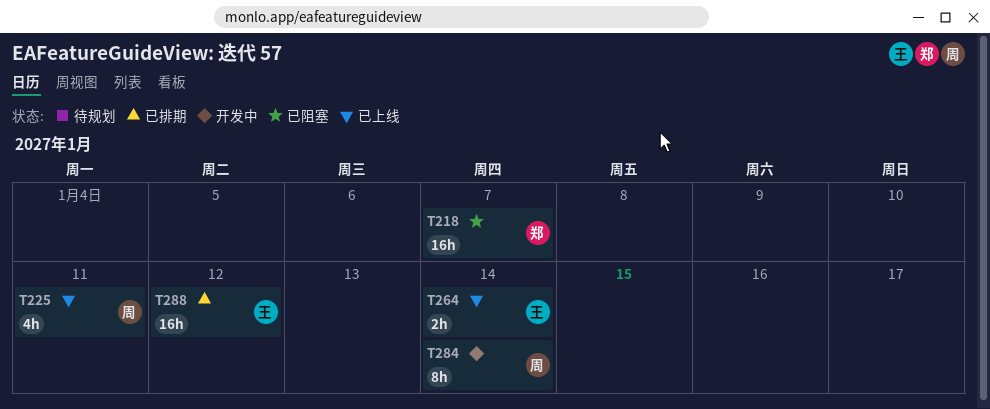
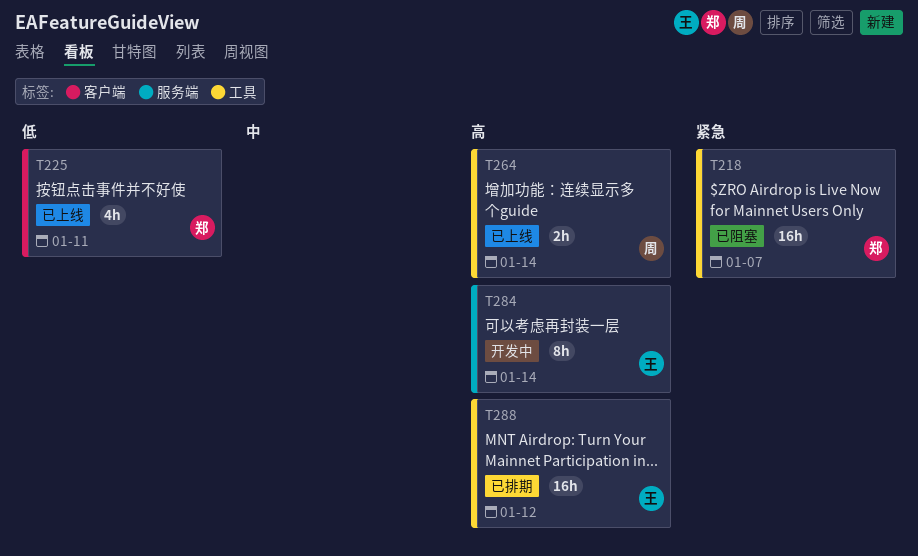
T225, owner: 周 -> 郑
T264, owner: 王 -> 周
T284, owner: 周 -> 王

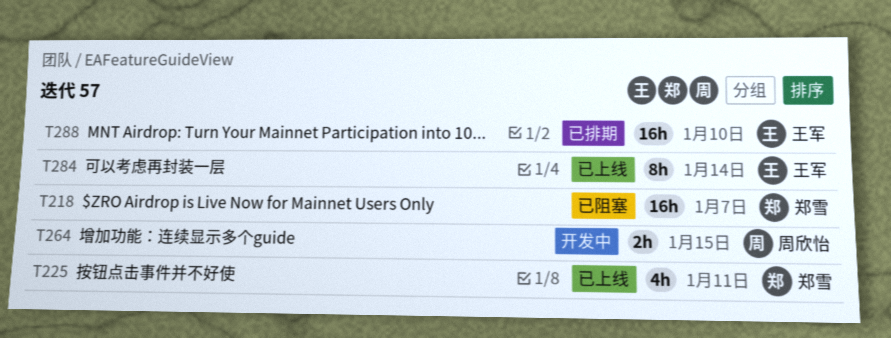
T264, status: 已上线 -> 开发中
T264, due: Jan 14 -> Jan 15
T284, status: 开发中 -> 已上线
T288, due: Jan 12 -> Jan 10

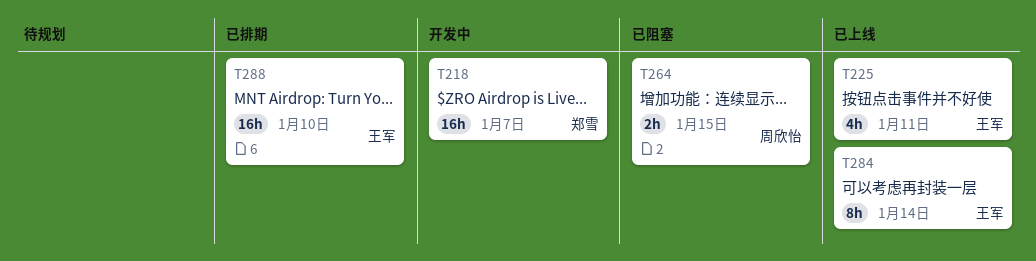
T218, status: 已阻塞 -> 开发中
T225, owner: 郑雪 -> 王军
T264, status: 开发中 -> 已阻塞

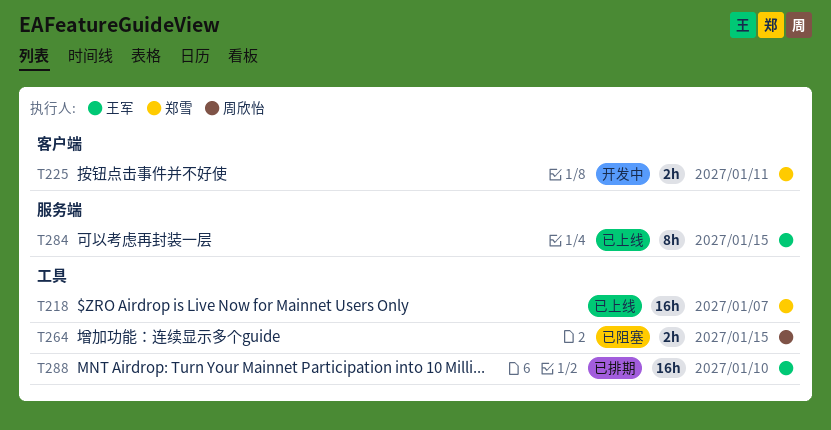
T218, status: 开发中 -> 已上线
T225, status: 已上线 -> 开发中
T225, owner: 王军 -> 郑雪
T225, estimate: 4h -> 2h
T284, due: Jan 14 -> Jan 15

